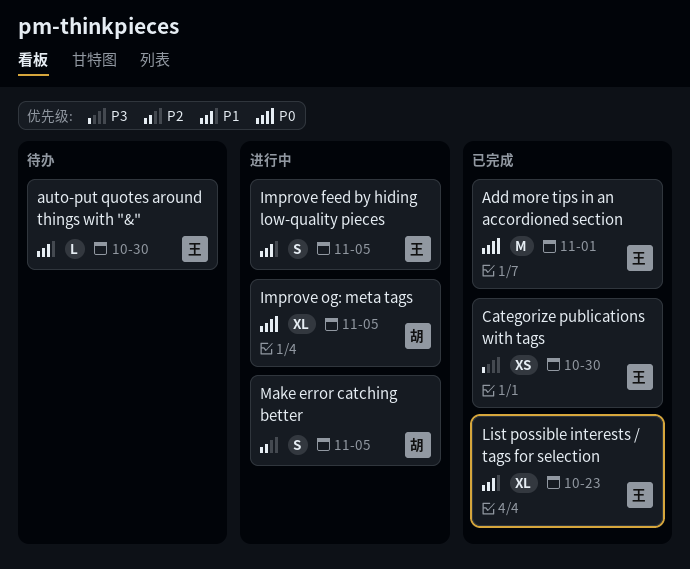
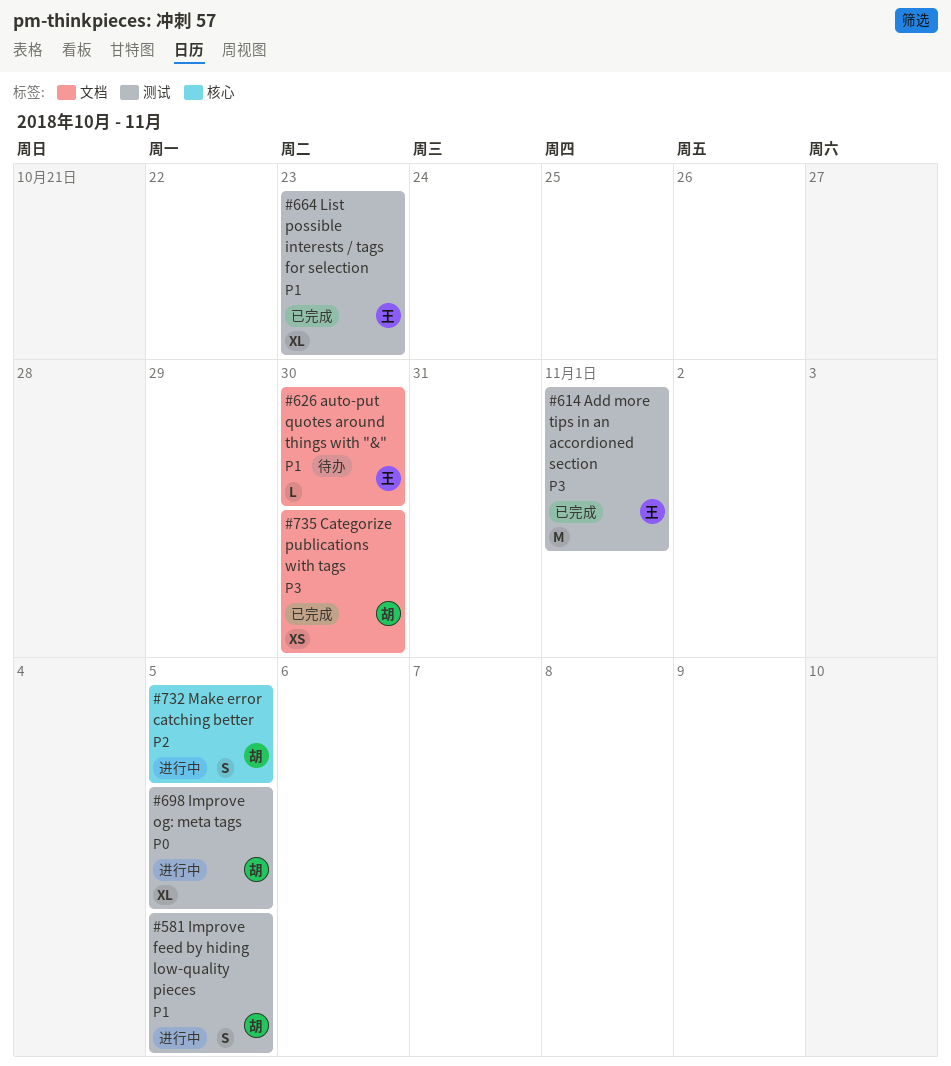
Add more tips in an accordioned section, priority: P0 -> P3
Categorize publications with tags, owner: 王 -> 胡
Improve feed by hiding low-quality pieces, owner: 王 -> 胡

